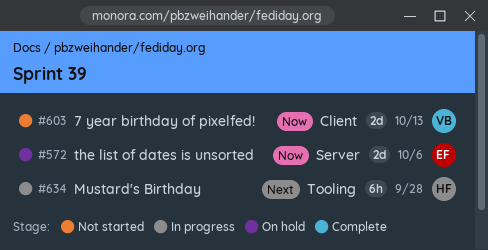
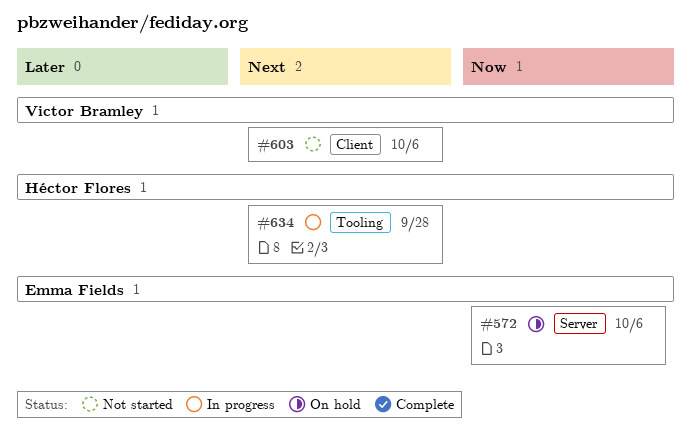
#603, priority: Now -> Next
#603, due: Oct 13 -> Oct 6

